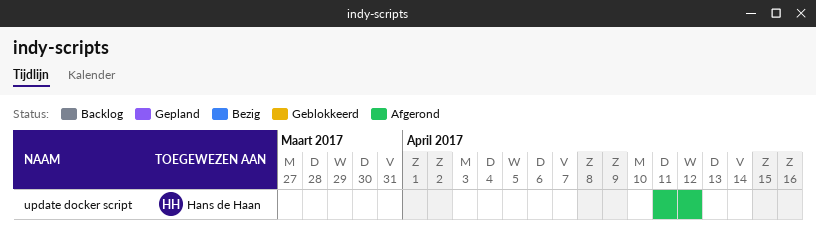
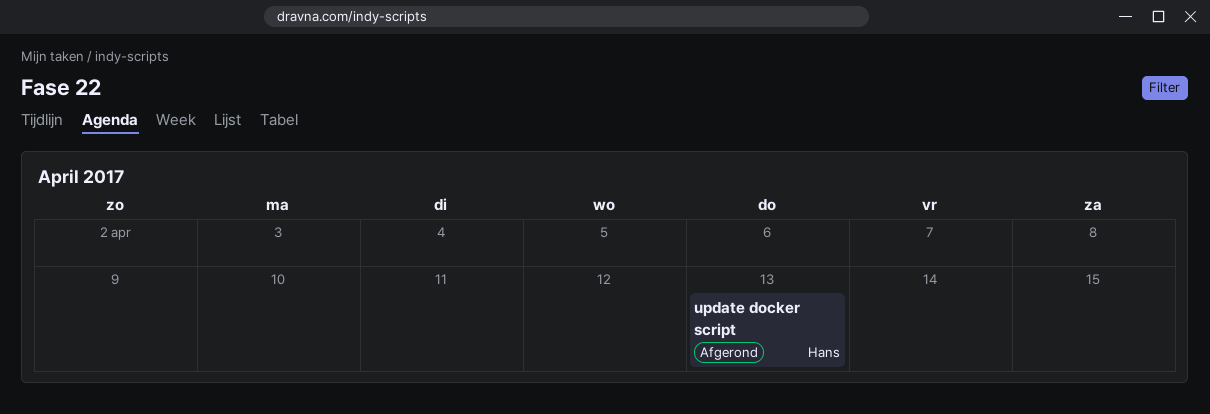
update docker script, due: Apr 12 -> Apr 13

